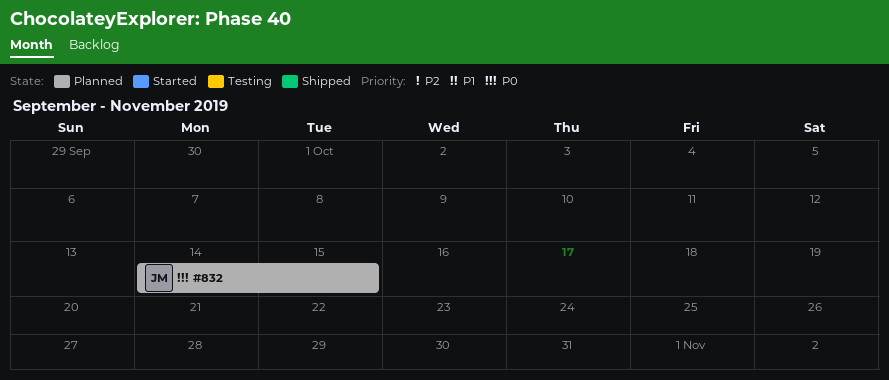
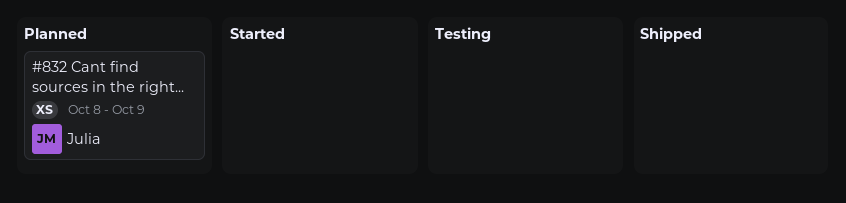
#832, start: Oct 14 -> Oct 8
#832, due: Oct 15 -> Oct 9

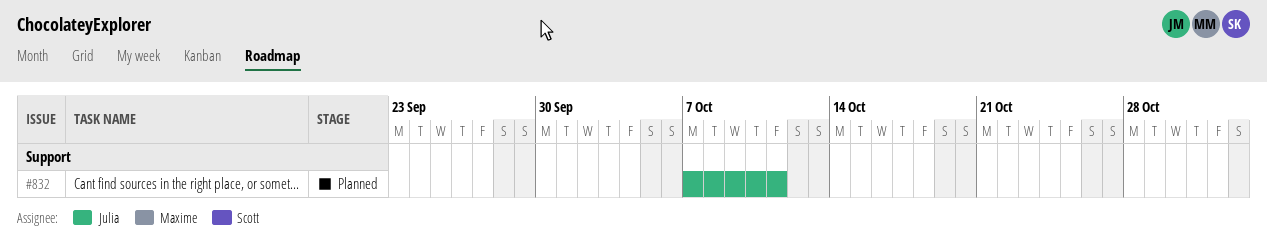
#832, start: Oct 8 -> Oct 7
#832, due: Oct 9 -> Oct 11

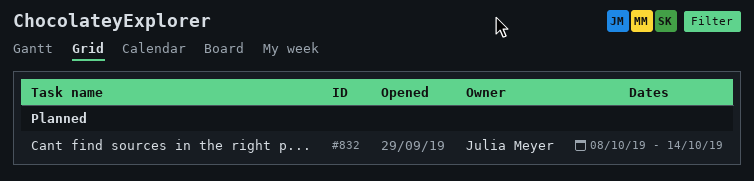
#832, start: Oct 7 -> Oct 8
#832, due: Oct 11 -> Oct 14

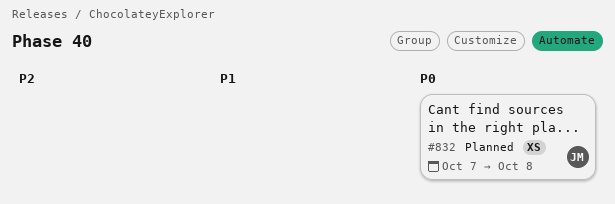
#832, start: Oct 8 -> Oct 7
#832, due: Oct 14 -> Oct 8

